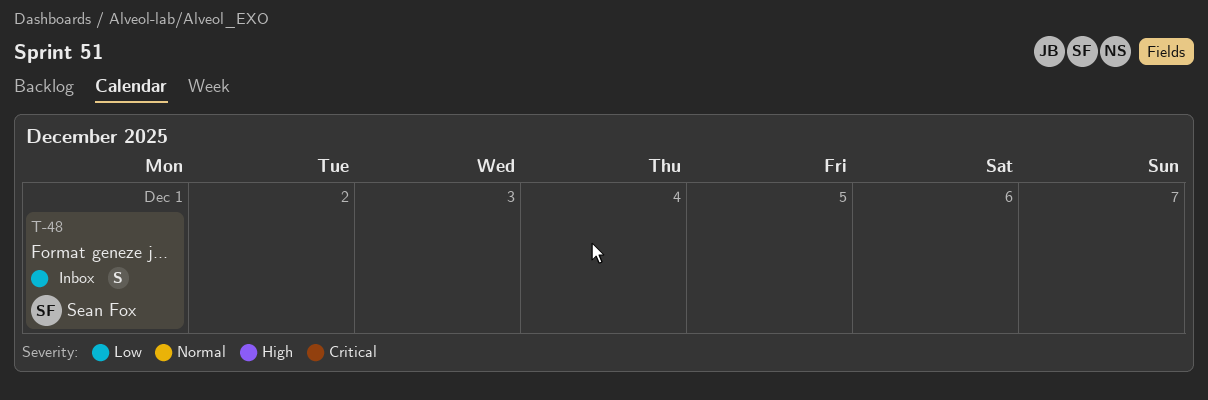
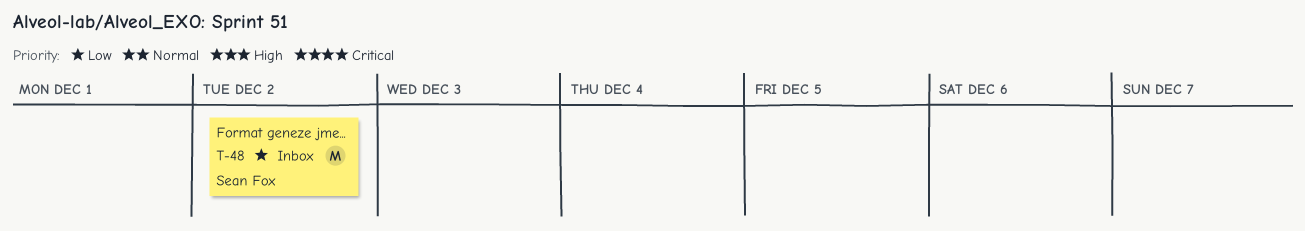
T-48, estimate: S -> M
T-48, due: Dec 1 -> Dec 2

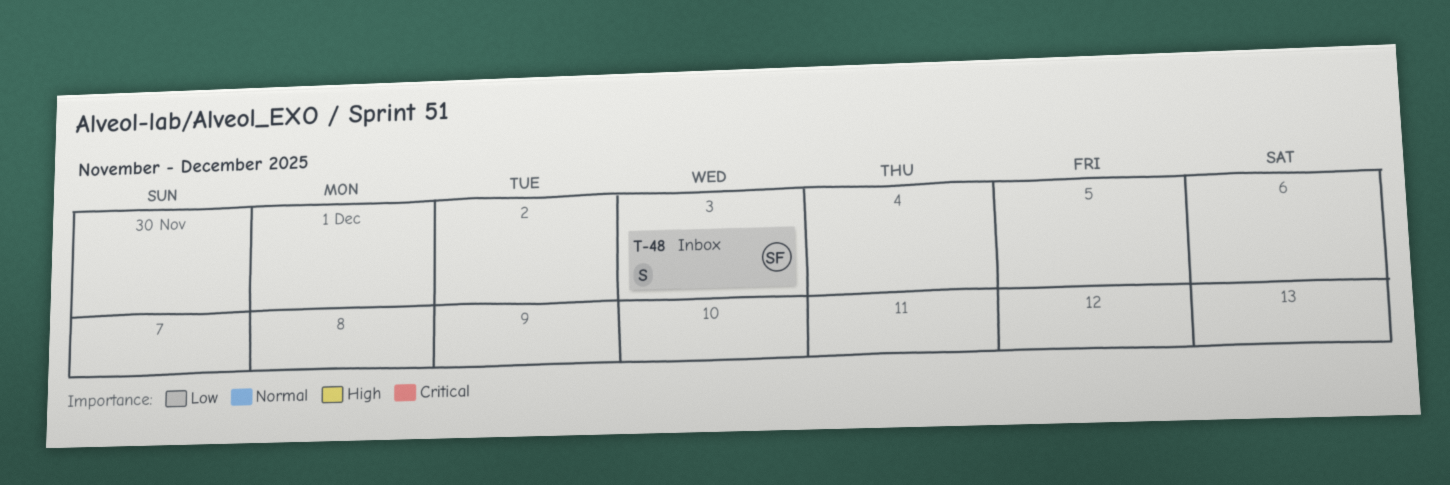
T-48, estimate: M -> S
T-48, due: Dec 2 -> Dec 3

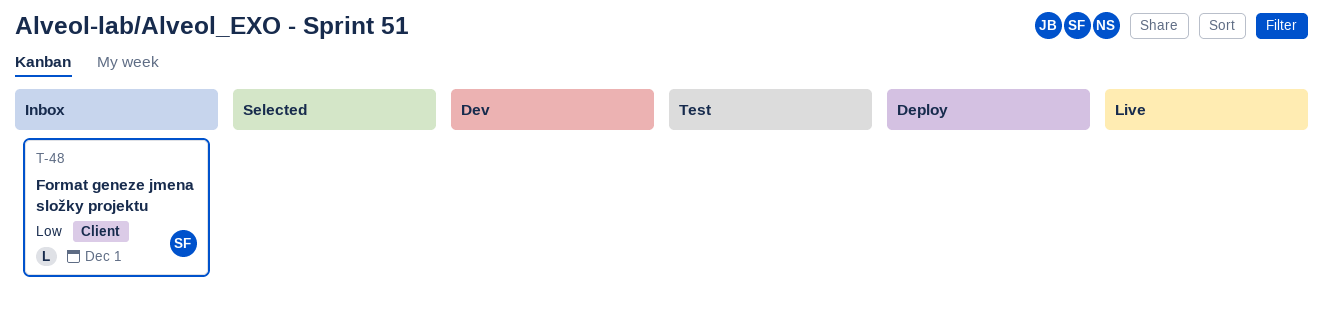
T-48, estimate: S -> L
T-48, due: Dec 3 -> Dec 1

